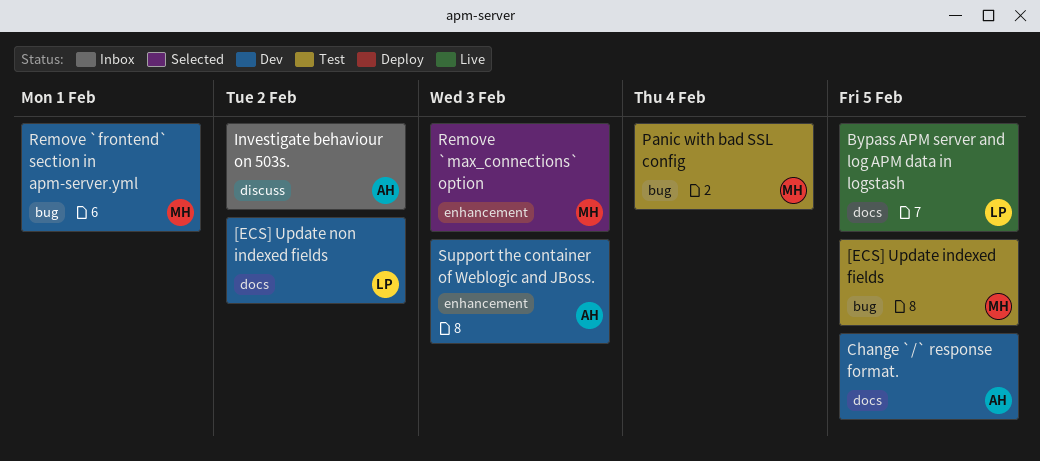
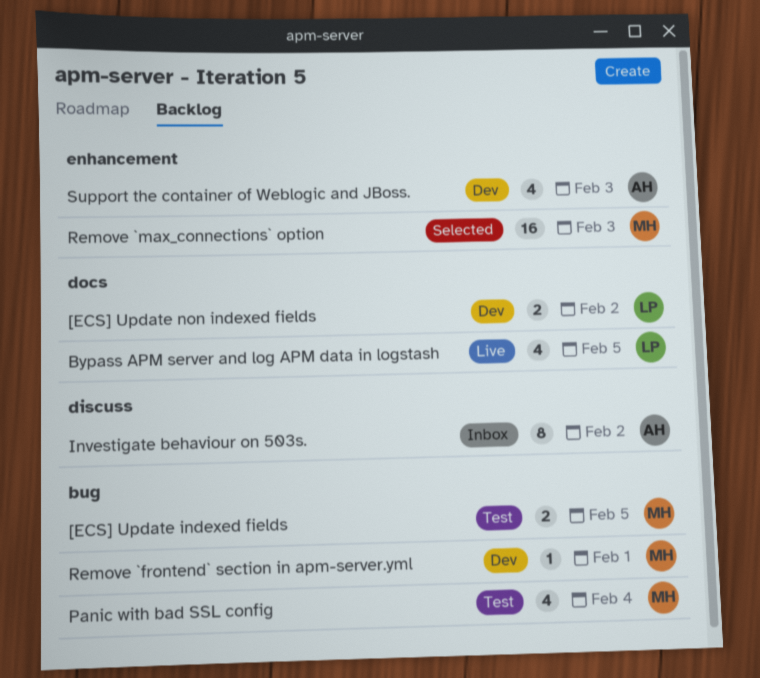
Change `/` response format.: present -> none

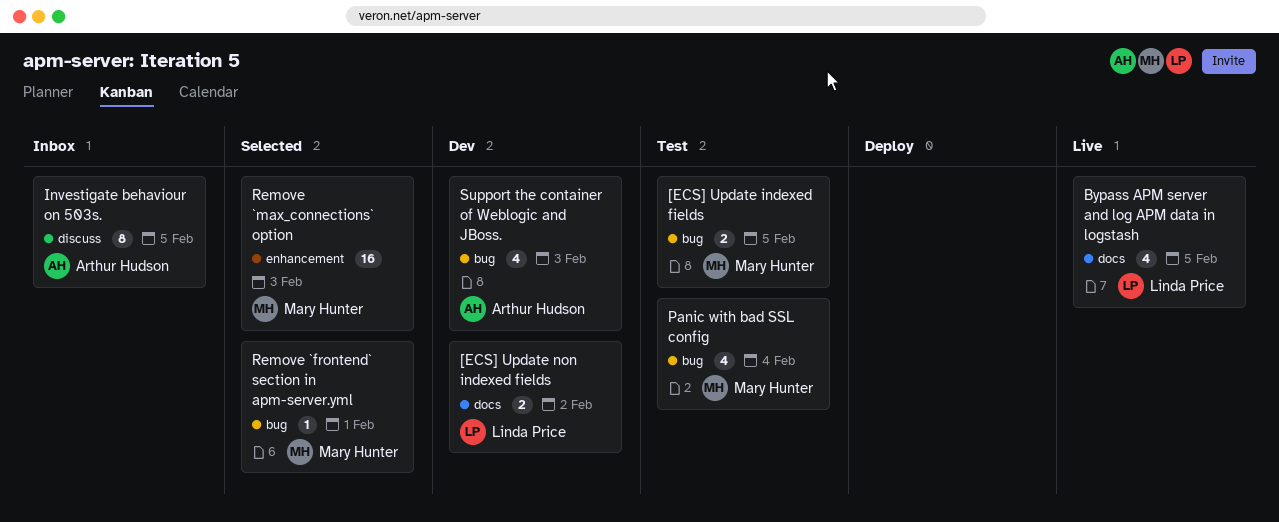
Investigate behaviour on 503s., due: Feb 2 -> Feb 5
Remove `frontend` section in apm-server.yml, status: Dev -> Selected
Support the container of Weblogic and JBoss., label: enhancement -> bug

